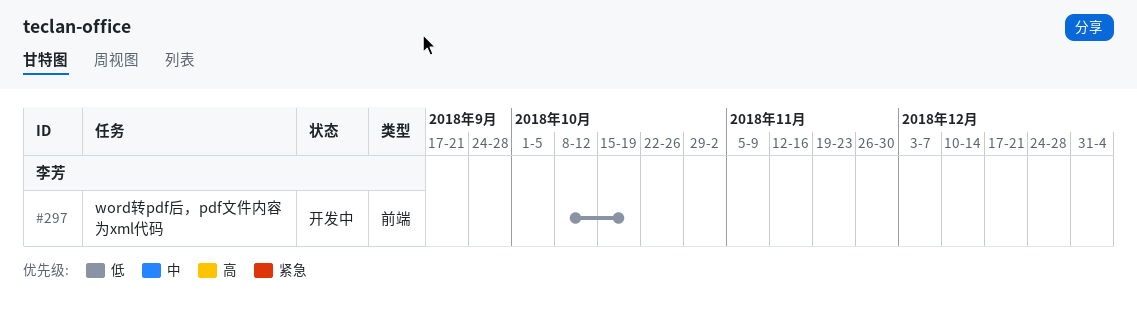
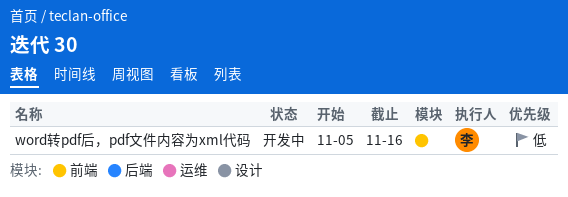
word转pdf后，pdf文件内容为xml代码, start: Oct 8 -> Nov 5
word转pdf后，pdf文件内容为xml代码, due: Oct 19 -> Nov 16

